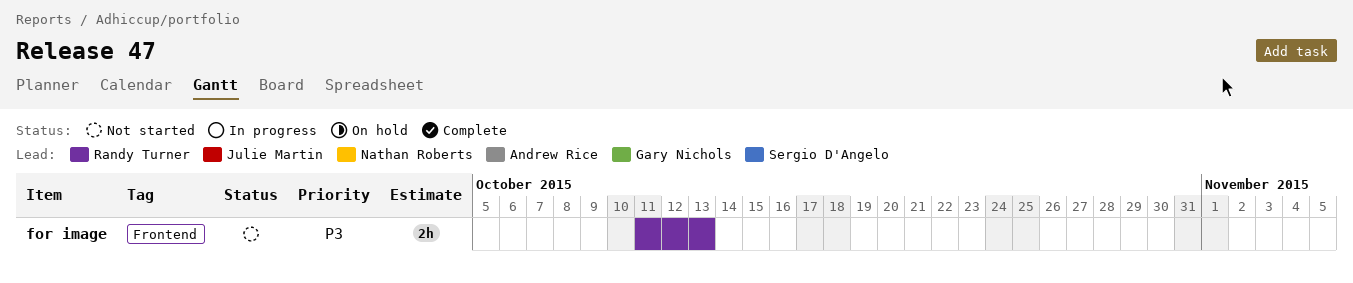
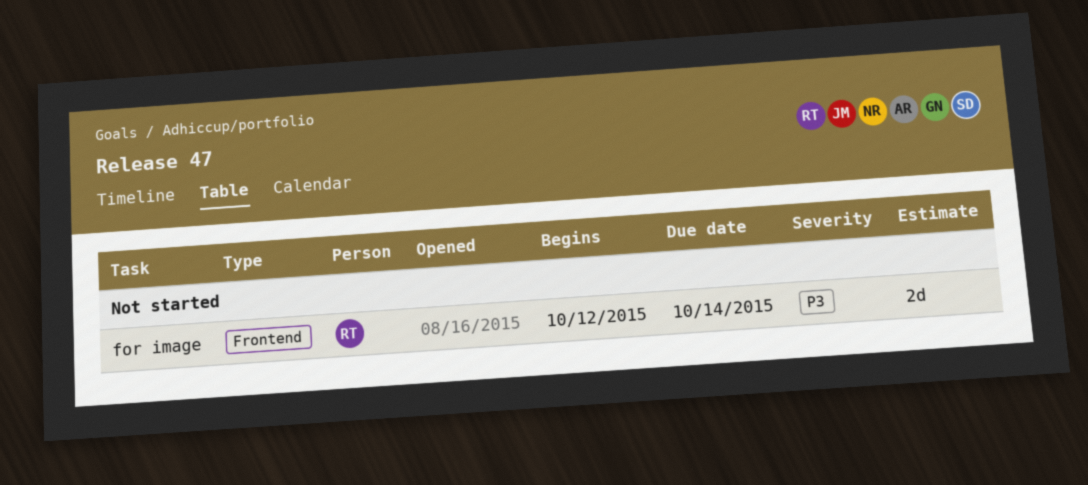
for image, estimate: 2h -> 2d
for image, start: Oct 11 -> Oct 12
for image, due: Oct 13 -> Oct 14

